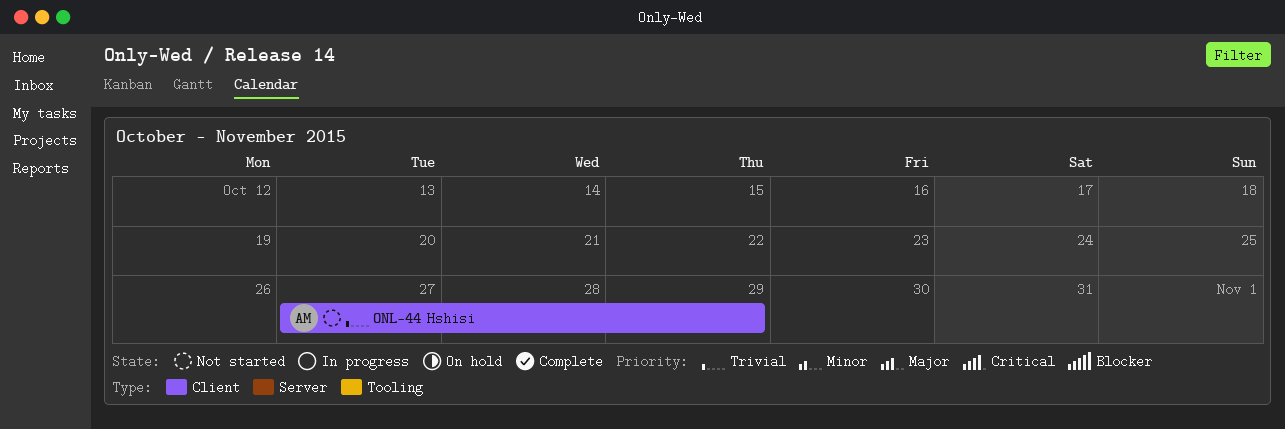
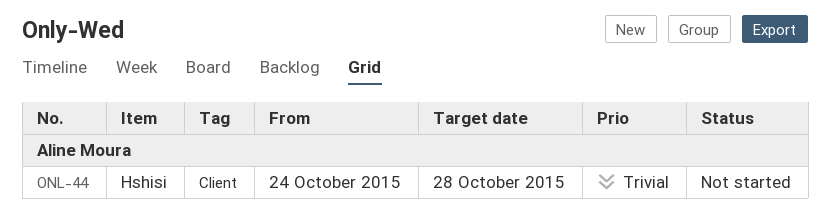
ONL-44, start: Oct 27 -> Oct 24
ONL-44, due: Oct 29 -> Oct 28

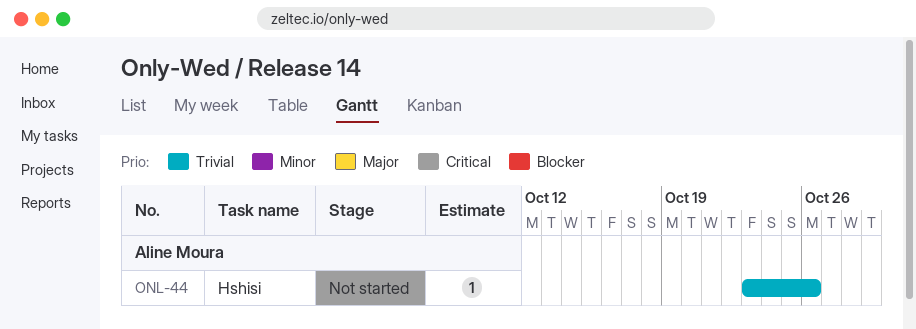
ONL-44, start: Oct 24 -> Oct 23
ONL-44, due: Oct 28 -> Oct 26

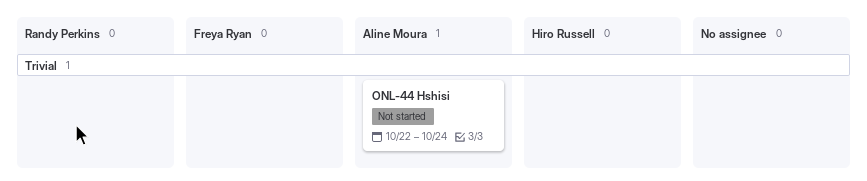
ONL-44, start: Oct 23 -> Oct 22
ONL-44, due: Oct 26 -> Oct 24

